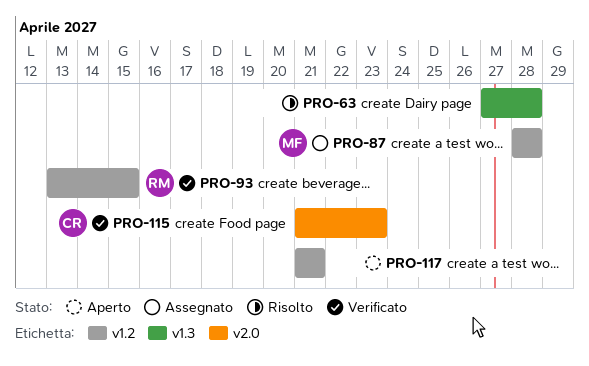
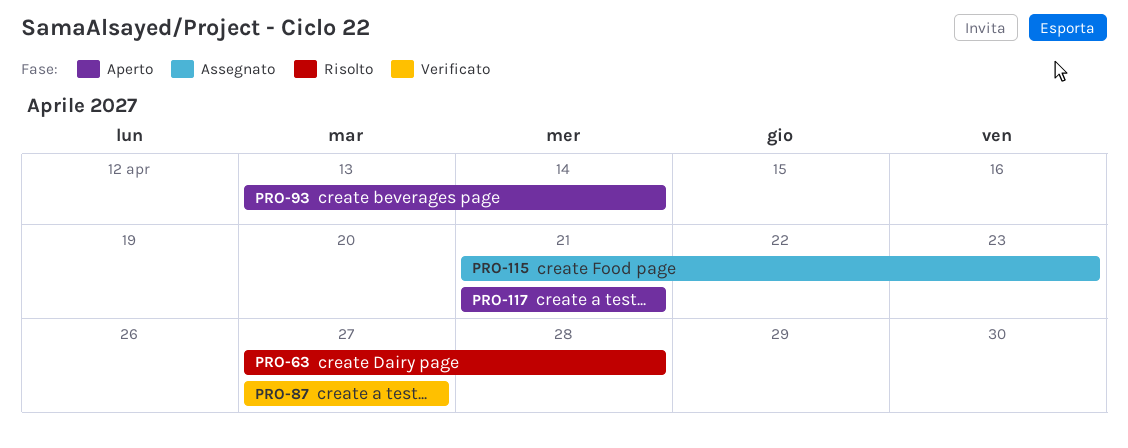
PRO-87, status: Assegnato -> Verificato
PRO-87, start: Apr 28 -> Apr 27
PRO-87, due: Apr 28 -> Apr 27
PRO-93, status: Verificato -> Aperto
PRO-93, due: Apr 15 -> Apr 14
PRO-115, status: Verificato -> Assegnato

